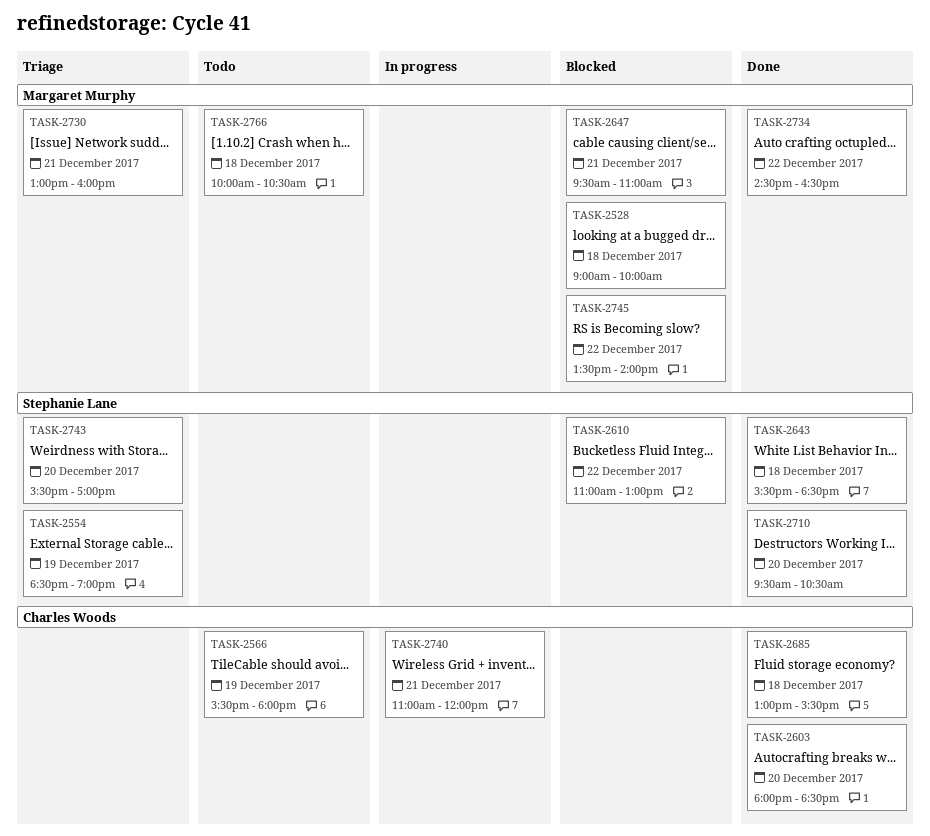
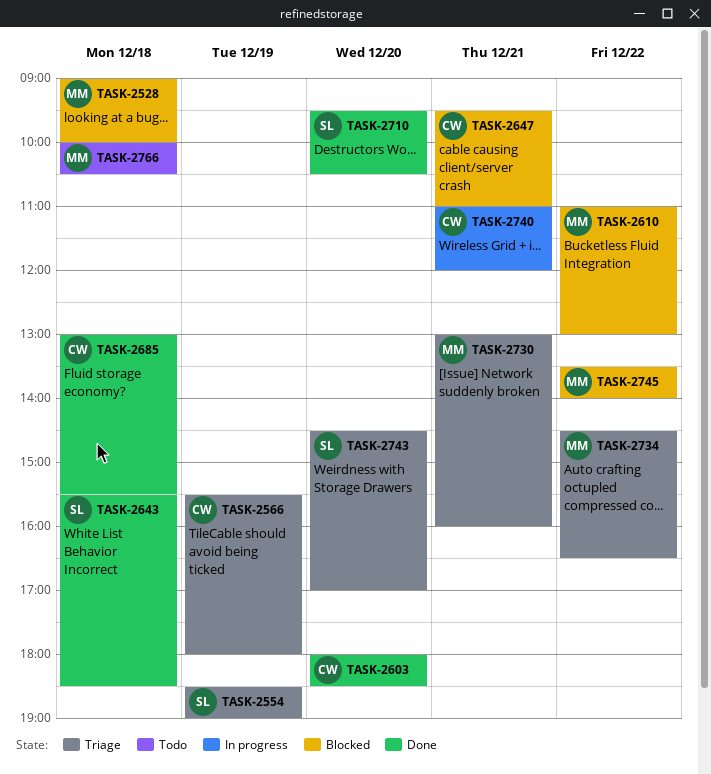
TASK-2566, status: Todo -> Triage
TASK-2610, owner: Stephanie Lane -> Margaret Murphy
TASK-2647, owner: Margaret Murphy -> Charles Woods
TASK-2734, status: Done -> Triage
TASK-2743, begins: 15:30 -> 14:30

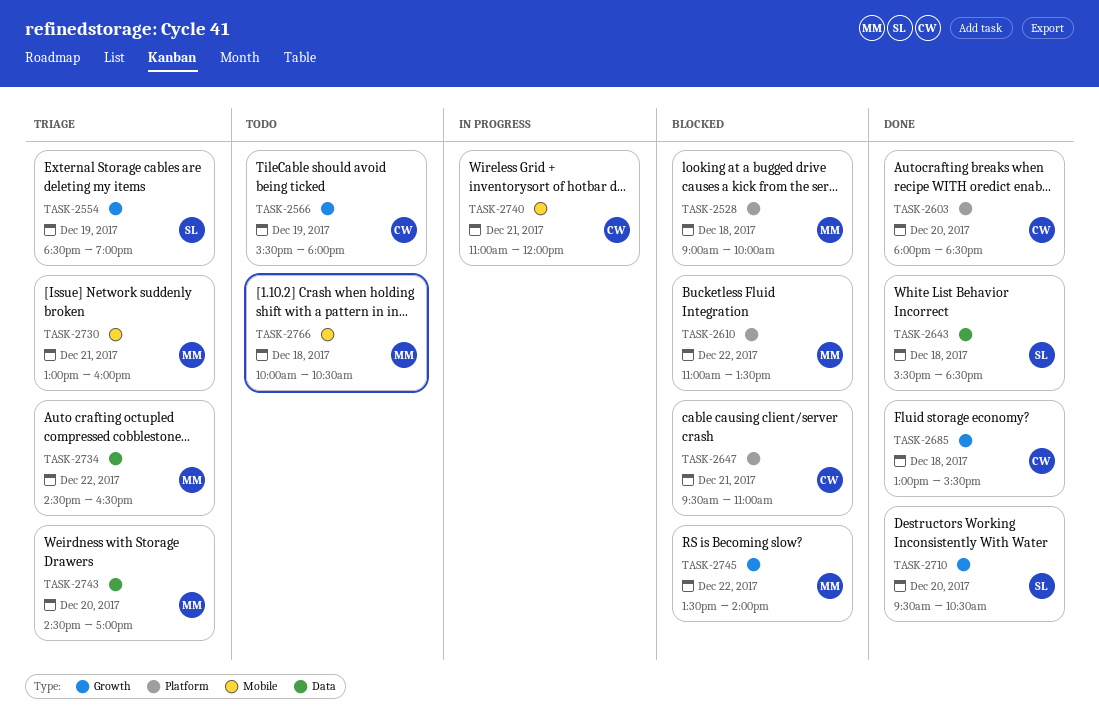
TASK-2566, status: Triage -> Todo
TASK-2610, ends: 13:00 -> 13:30
TASK-2743, owner: SL -> MM

